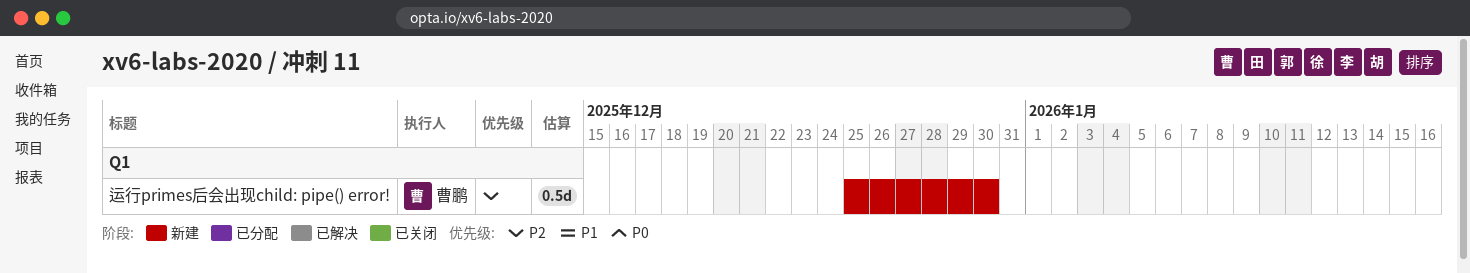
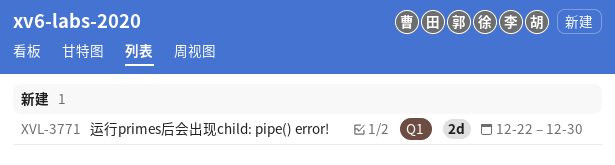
运行primes后会出现child: pipe() error!, estimate: 0.5d -> 2d
运行primes后会出现child: pipe() error!, start: Dec 25 -> Dec 22

